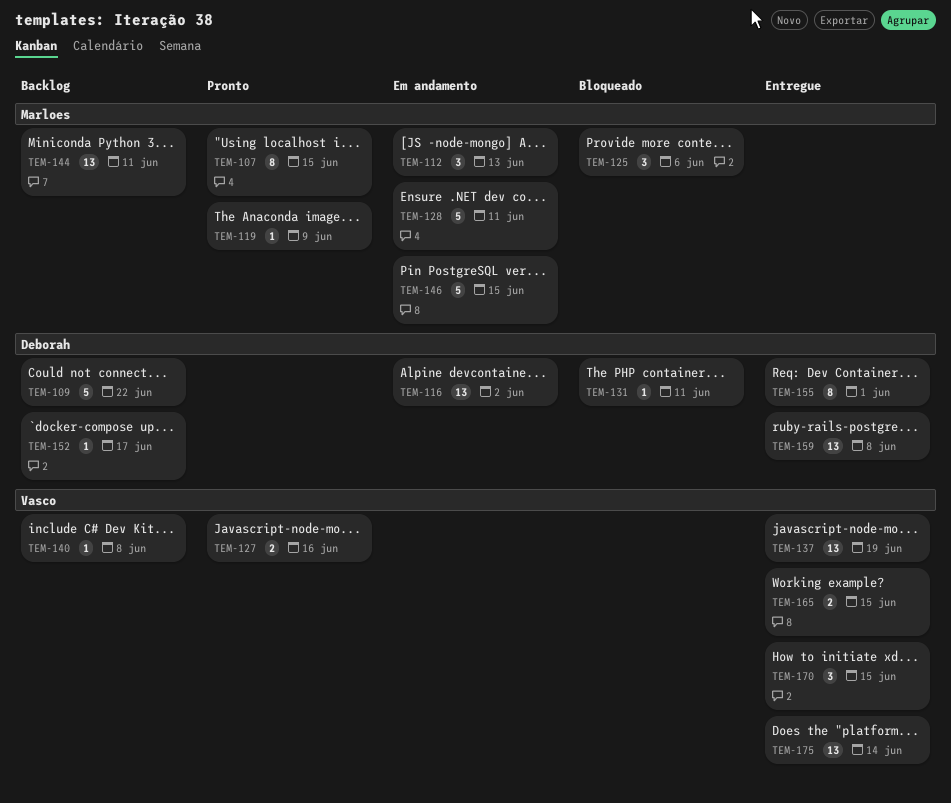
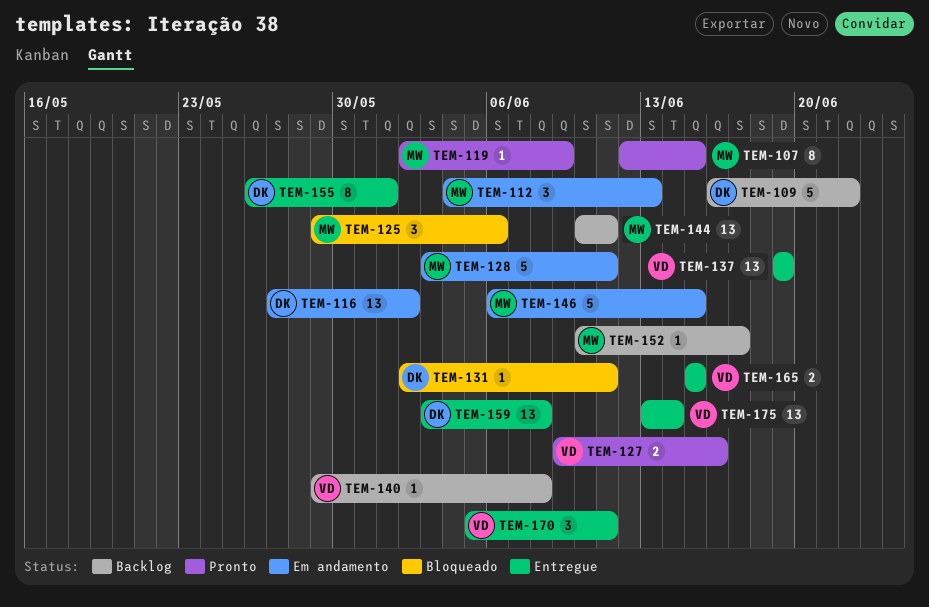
TEM-152, owner: Deborah -> Marloes
TEM-170, due: Jun 15 -> Jun 11

